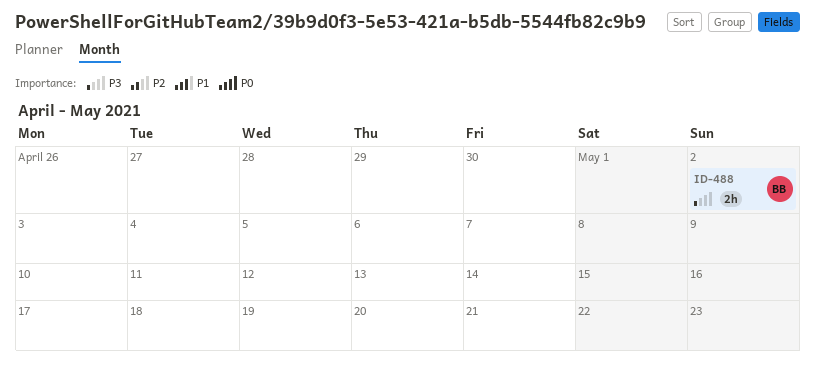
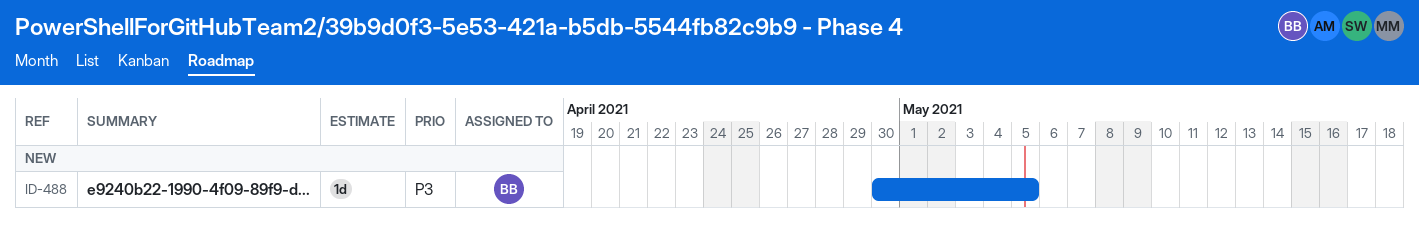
ID-488, estimate: 2h -> 1d
ID-488, due: May 2 -> May 5

